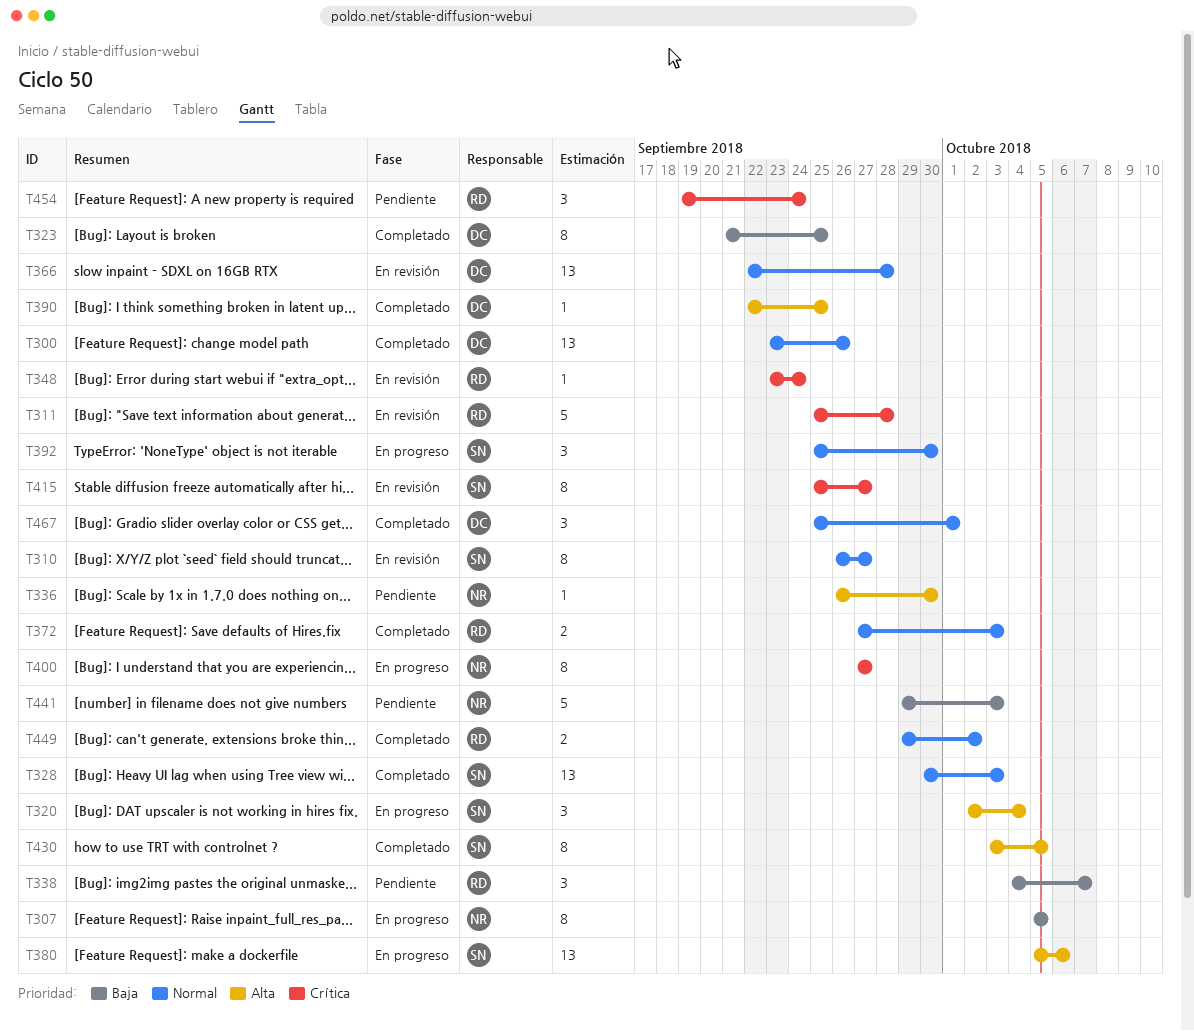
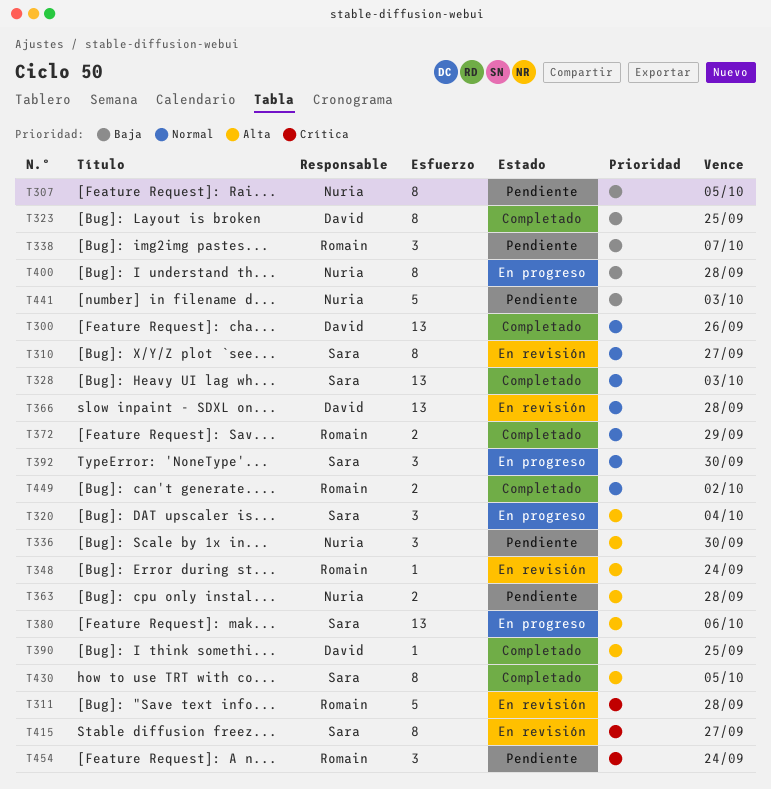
T307, status: En progreso -> Pendiente
T336, estimate: 1 -> 3
T348, priority: Crítica -> Alta
T363: none -> present
T372, due: Oct 3 -> Sep 29
T400, priority: Crítica -> Baja
T400, due: Sep 27 -> Sep 28
T467: present -> none

